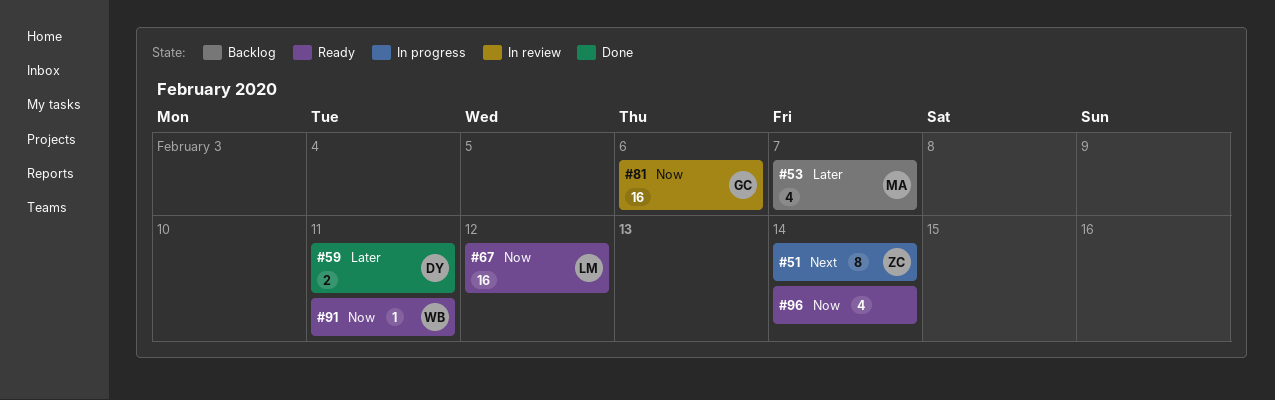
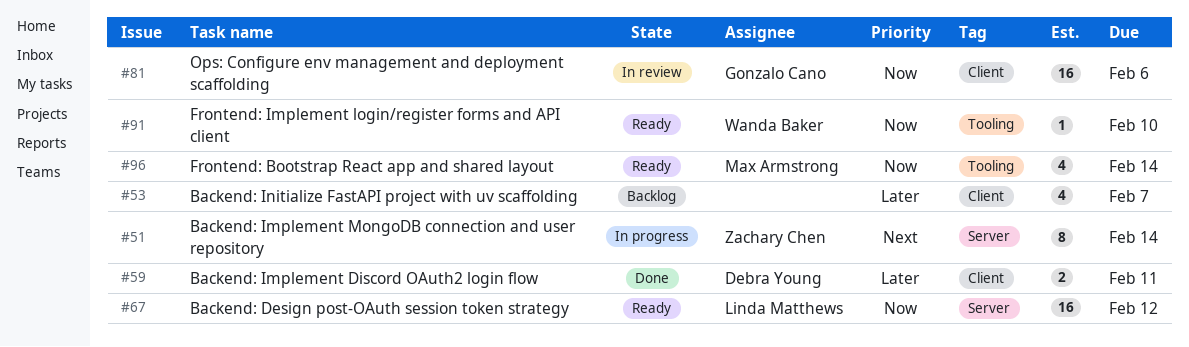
#53, owner: Max Armstrong -> none
#91, due: Feb 11 -> Feb 10
#96, owner: none -> Max Armstrong

